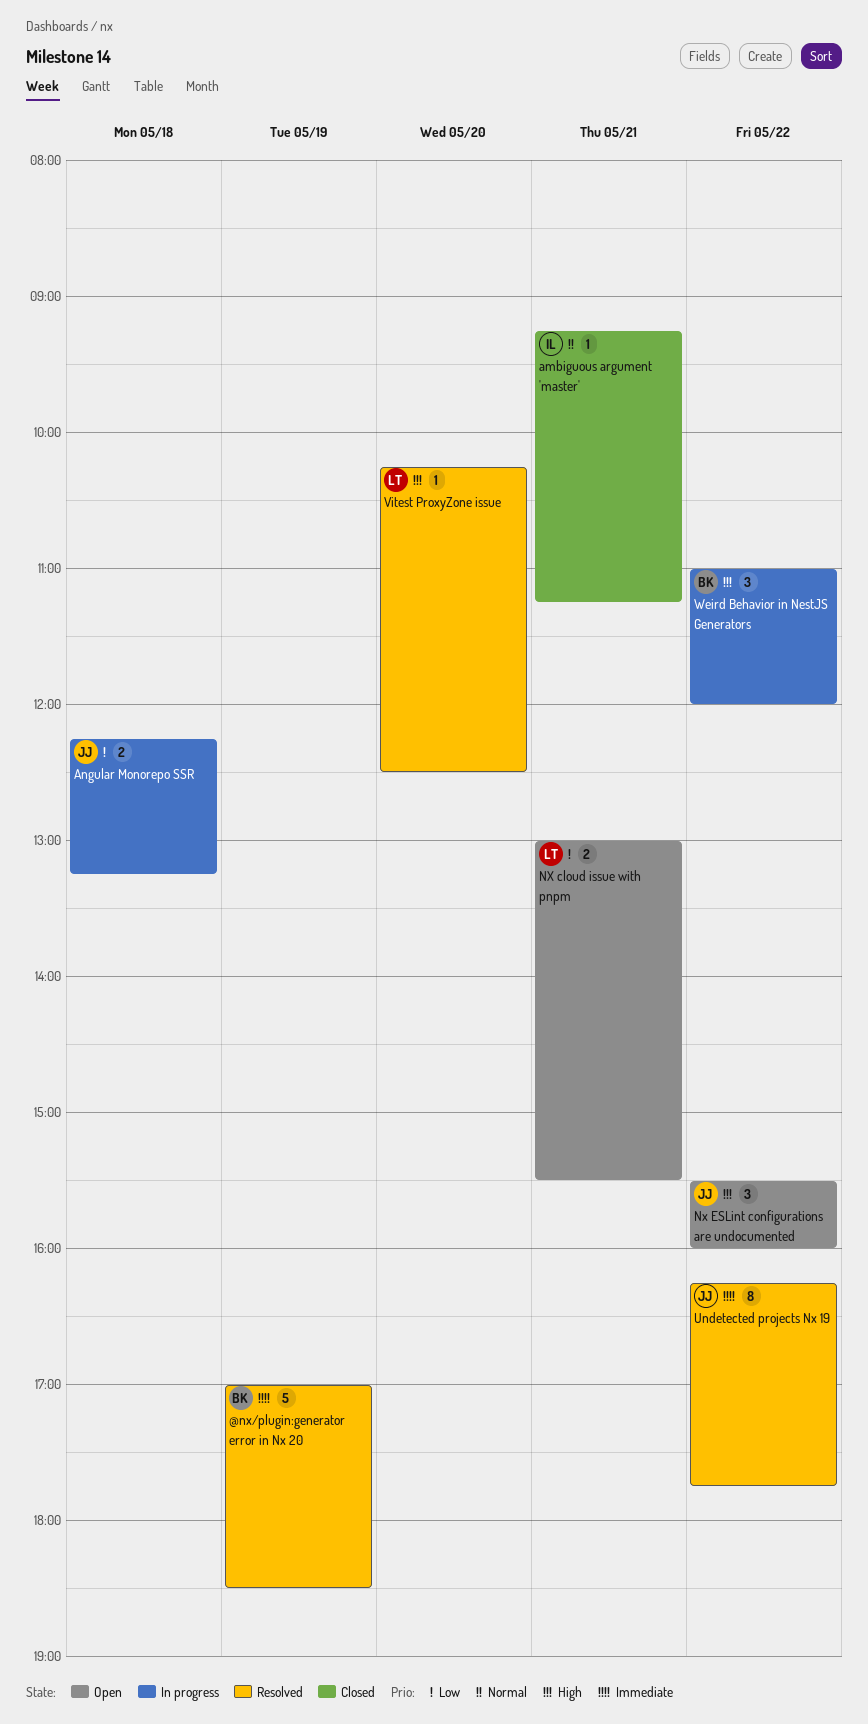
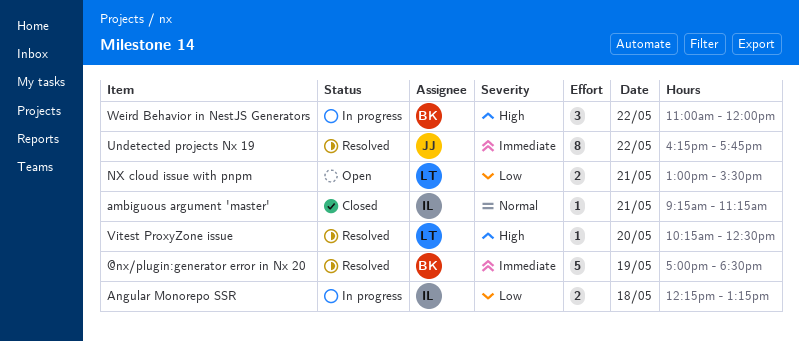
Angular Monorepo SSR, owner: JJ -> IL
Nx ESLint configurations are undocumented: present -> none

